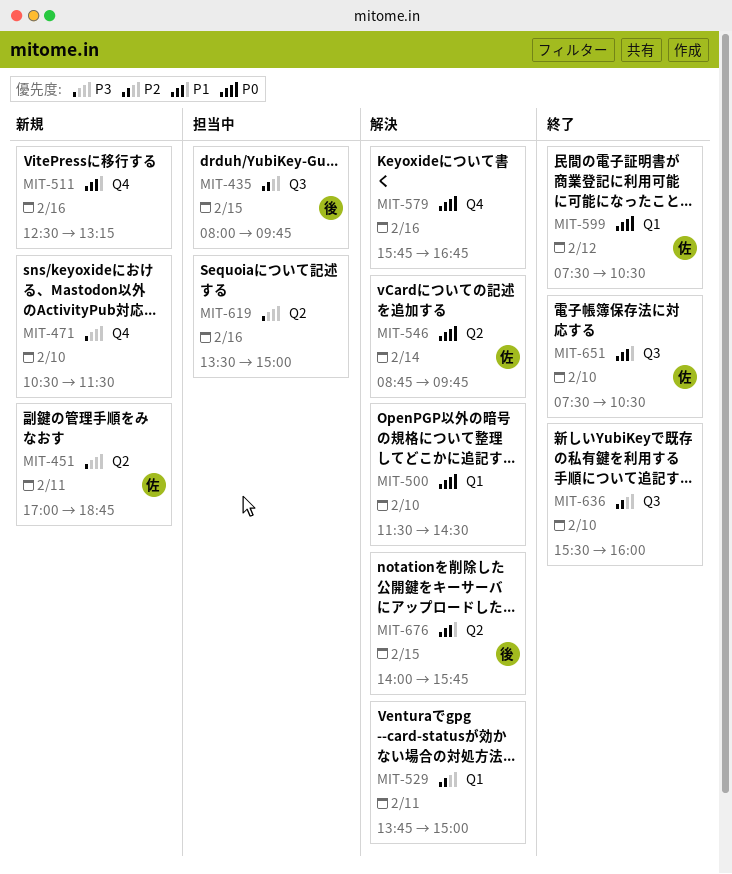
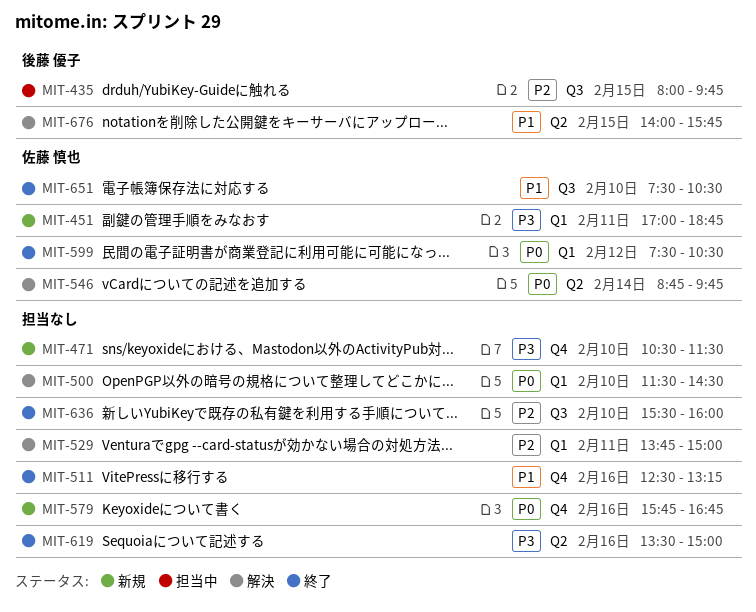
MIT-451, label: Q2 -> Q1
MIT-511, status: 新規 -> 終了
MIT-579, status: 解決 -> 新規
MIT-619, status: 担当中 -> 終了

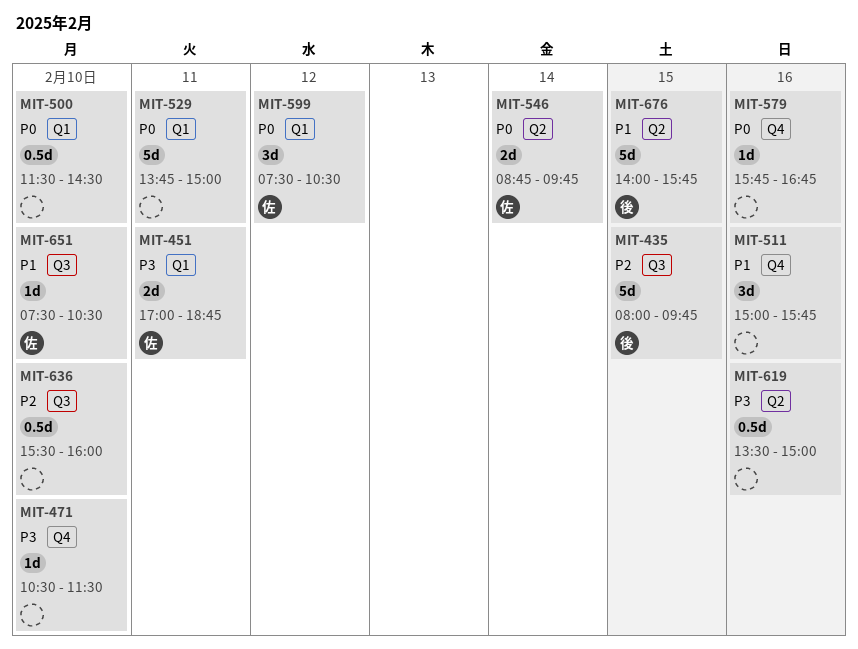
MIT-511, begins: 12:30 -> 15:00
MIT-511, ends: 13:15 -> 15:45
MIT-529, priority: P2 -> P0

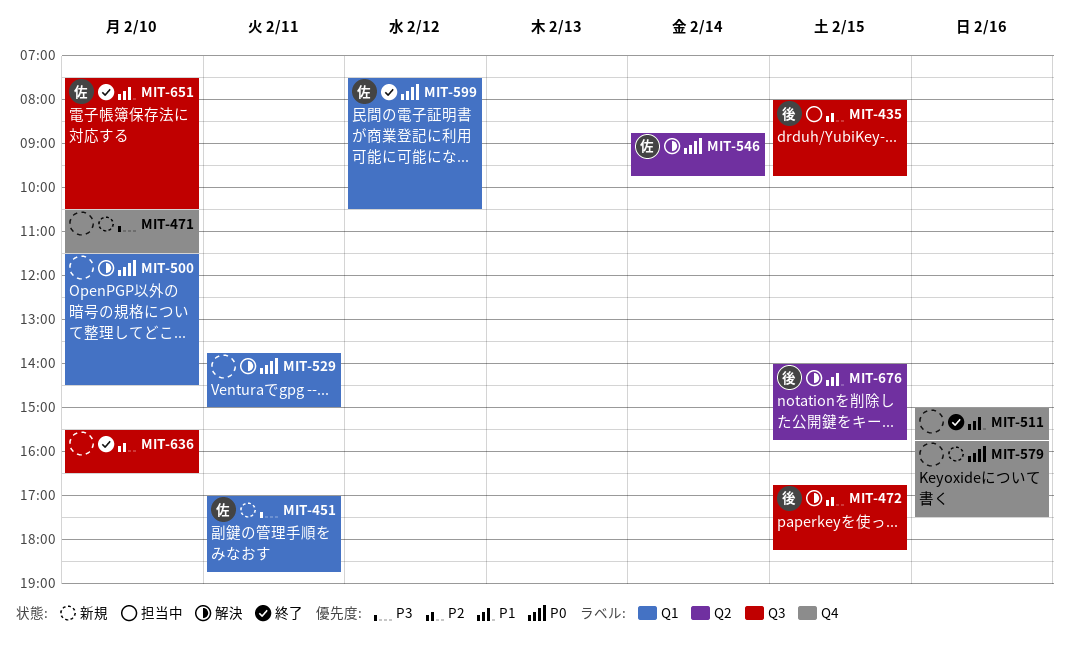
MIT-472: none -> present
MIT-579, ends: 16:45 -> 17:30
MIT-619: present -> none
MIT-636, ends: 16:00 -> 16:30

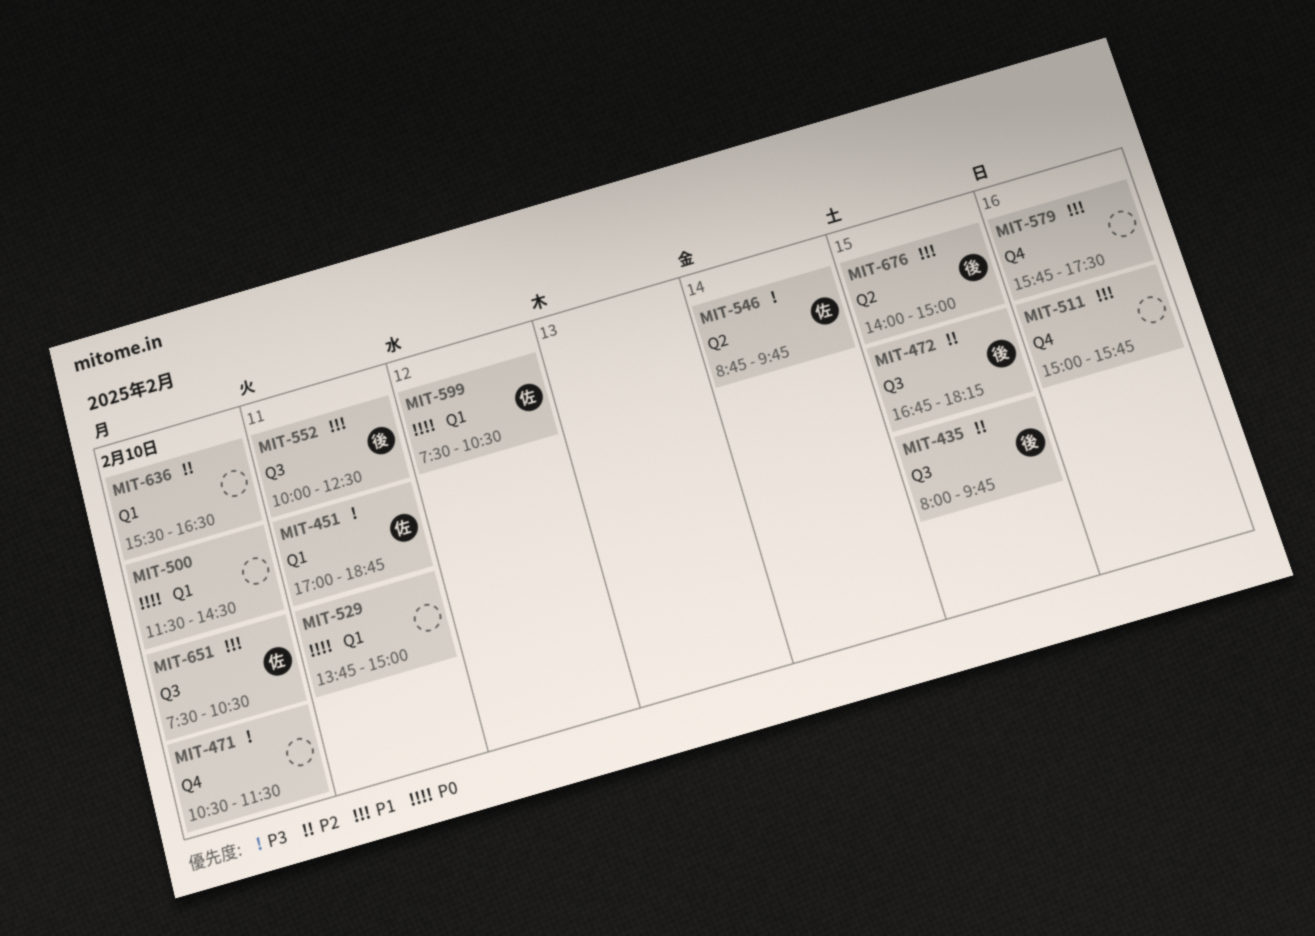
MIT-546, priority: P0 -> P3
MIT-552: none -> present
MIT-579, priority: P0 -> P1
MIT-636, label: Q3 -> Q1
MIT-676, ends: 15:45 -> 15:00

